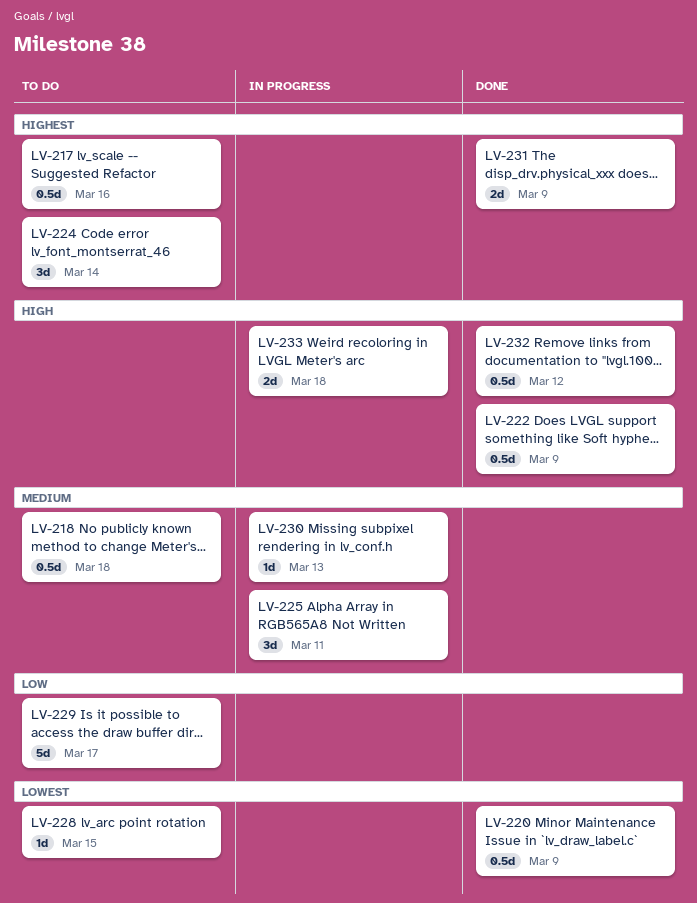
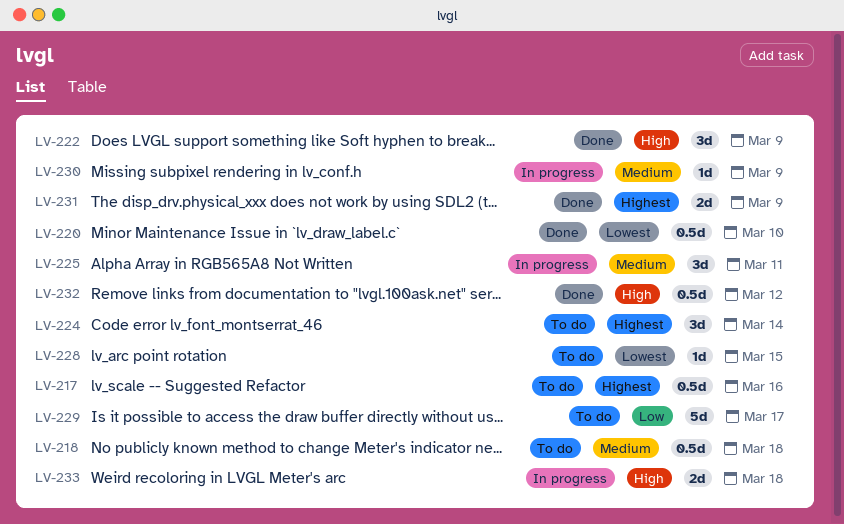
LV-220, due: Mar 9 -> Mar 10
LV-222, estimate: 0.5d -> 3d
LV-230, due: Mar 13 -> Mar 9

